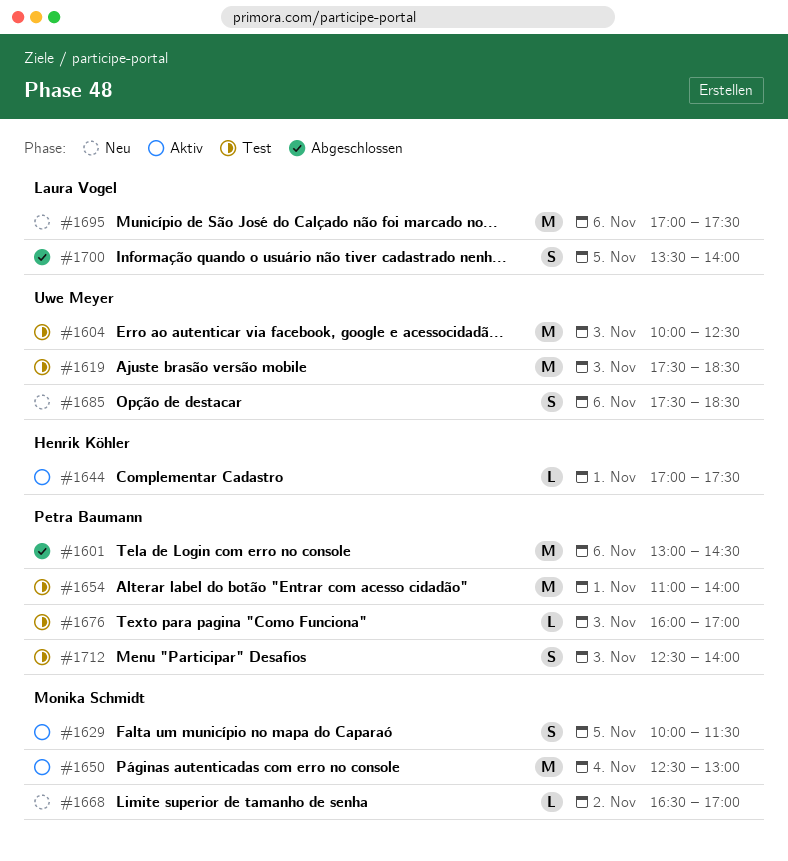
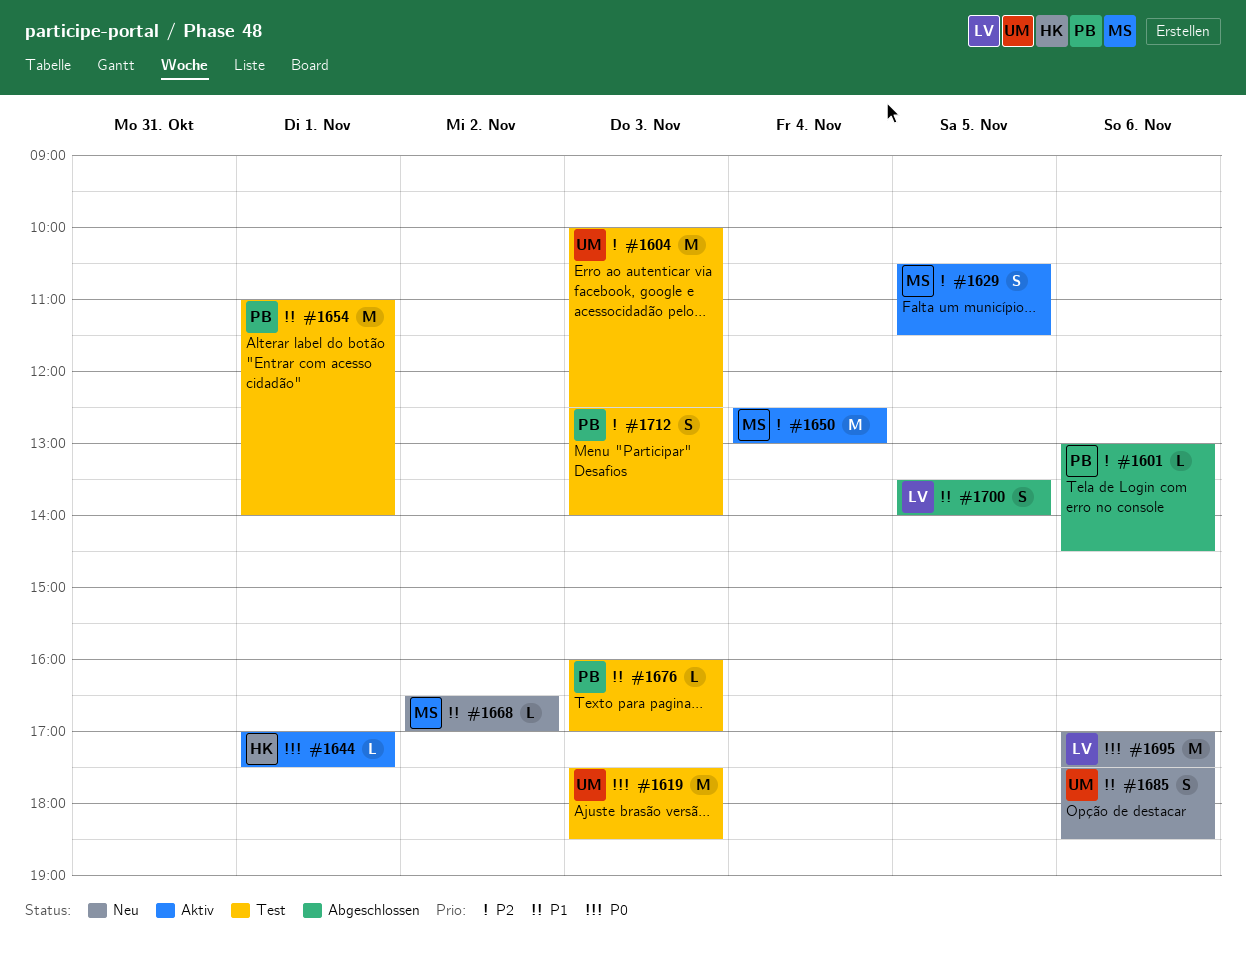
#1601, estimate: M -> L
#1629, begins: 10:00 -> 10:30

